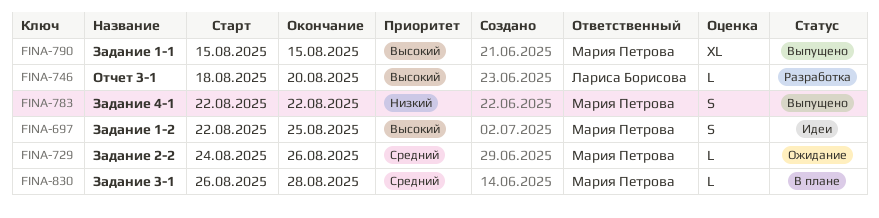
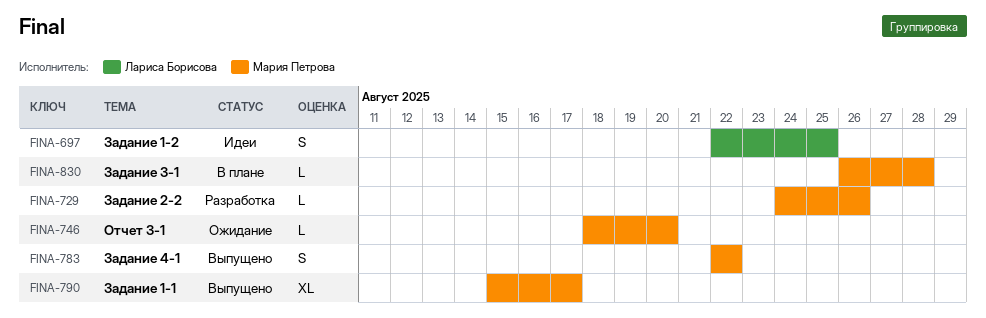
FINA-697, owner: Мария Петрова -> Лариса Борисова
FINA-729, status: Ожидание -> Разработка
FINA-746, status: Разработка -> Ожидание
FINA-746, owner: Лариса Борисова -> Мария Петрова
FINA-790, due: Aug 15 -> Aug 17

